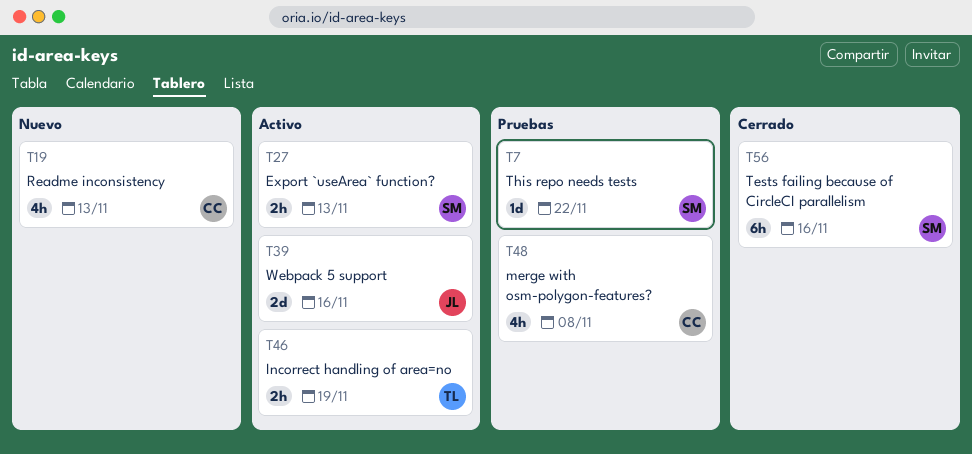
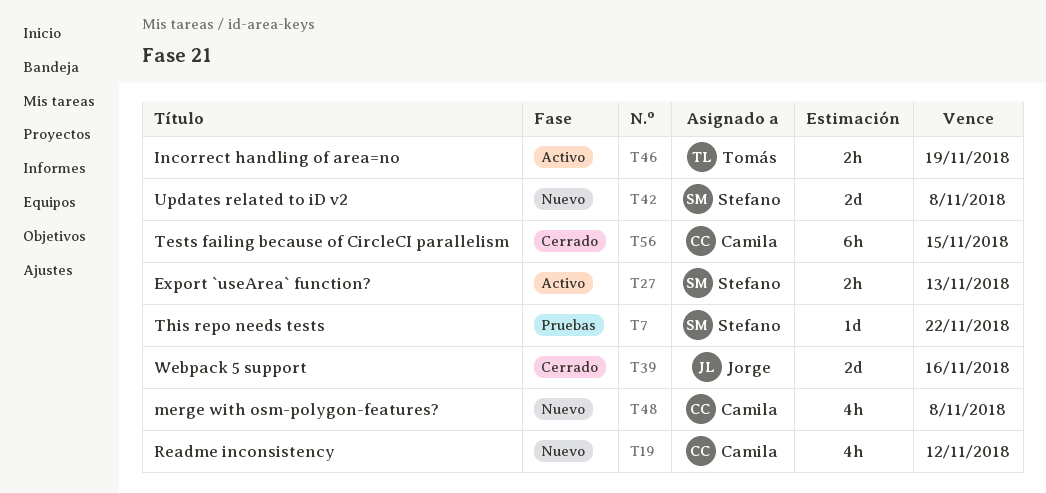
T19, due: Nov 13 -> Nov 12
T39, status: Activo -> Cerrado
T42: none -> present
T48, status: Pruebas -> Nuevo
T56, owner: Stefano -> Camila
T56, due: Nov 16 -> Nov 15

